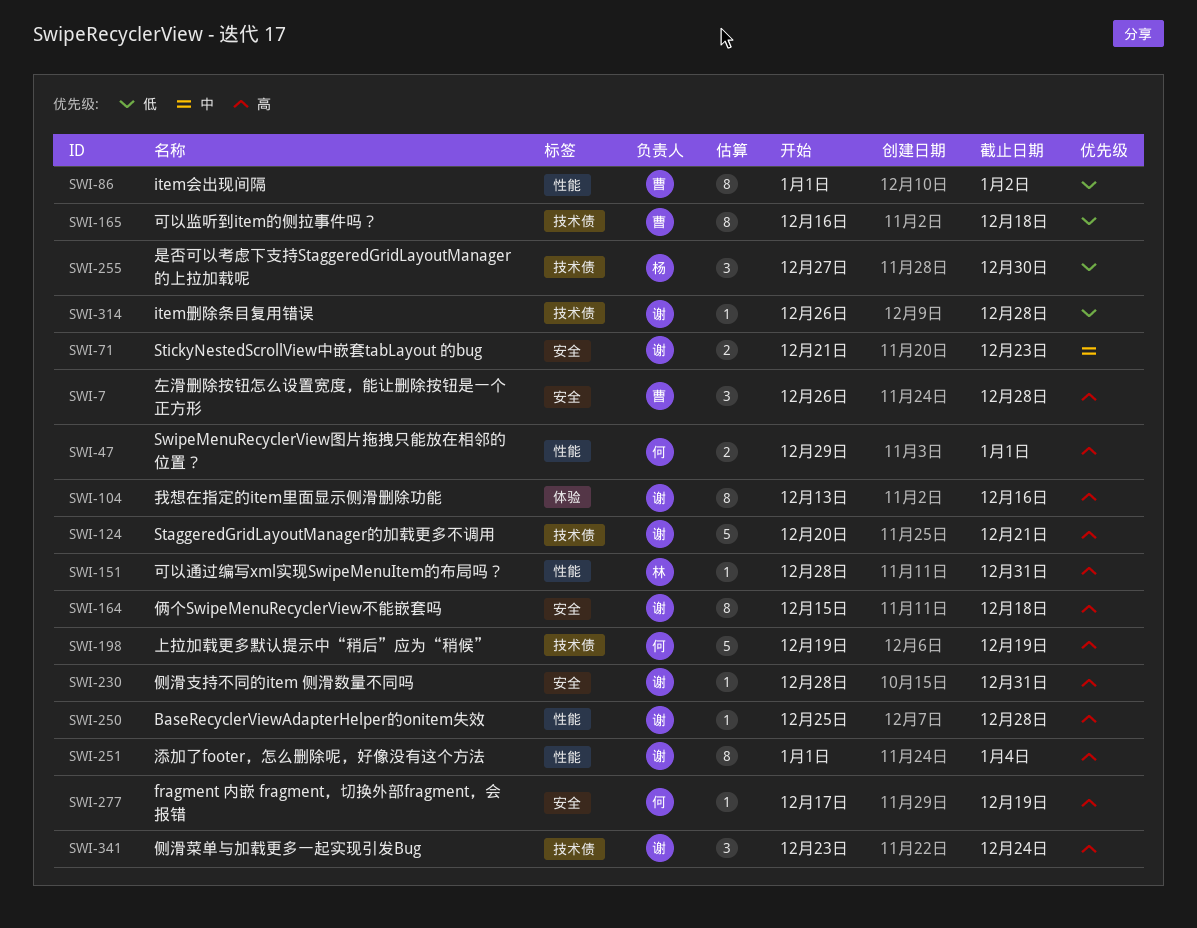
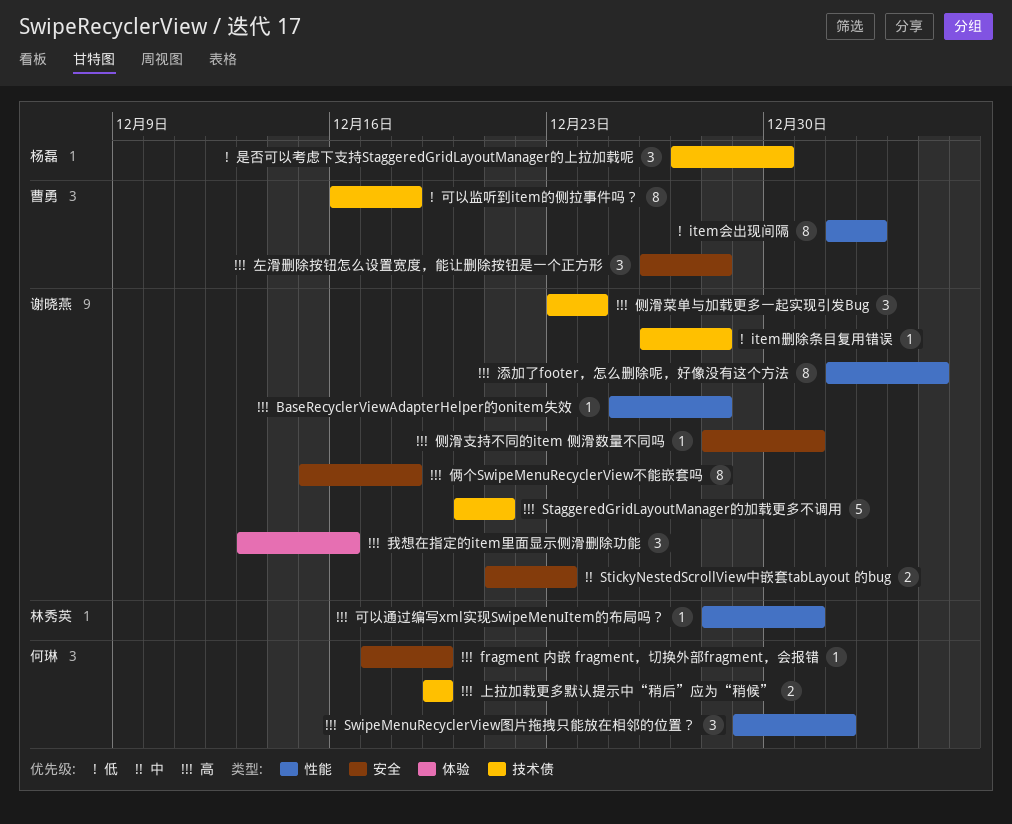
SwipeMenuRecyclerView图片拖拽只能放在相邻的位置？, estimate: 2 -> 3
上拉加载更多默认提示中“稍后”应为“稍候”, estimate: 5 -> 2
我想在指定的item里面显示侧滑删除功能, estimate: 8 -> 3

